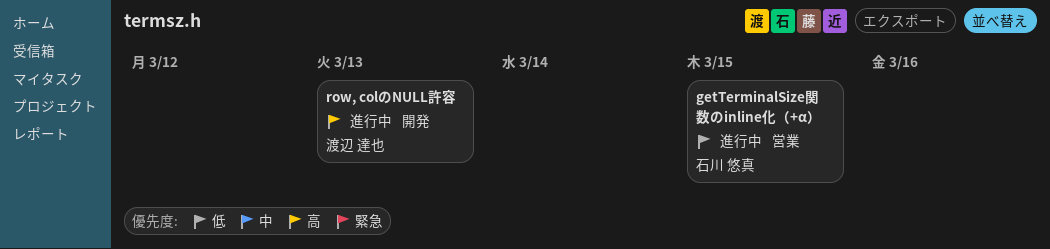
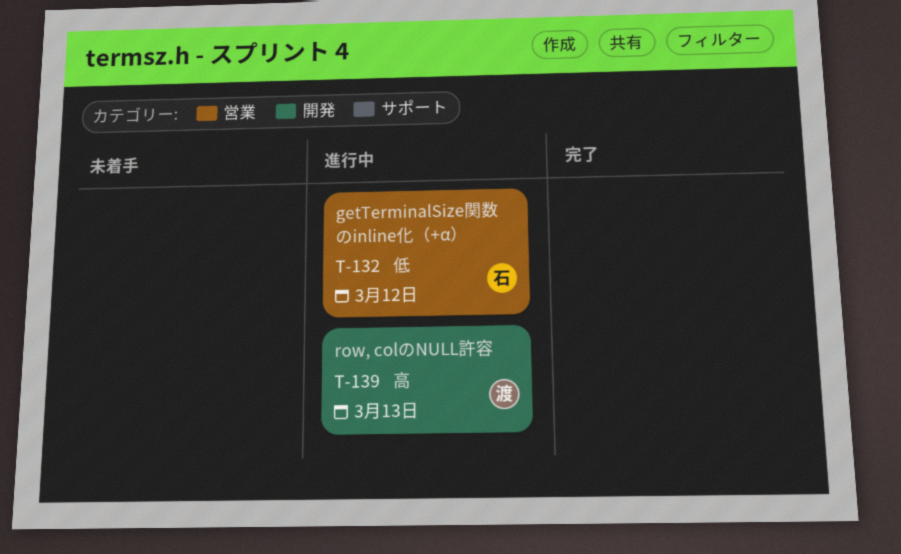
getTerminalSize関数のinline化（+α）, due: Mar 15 -> Mar 12

